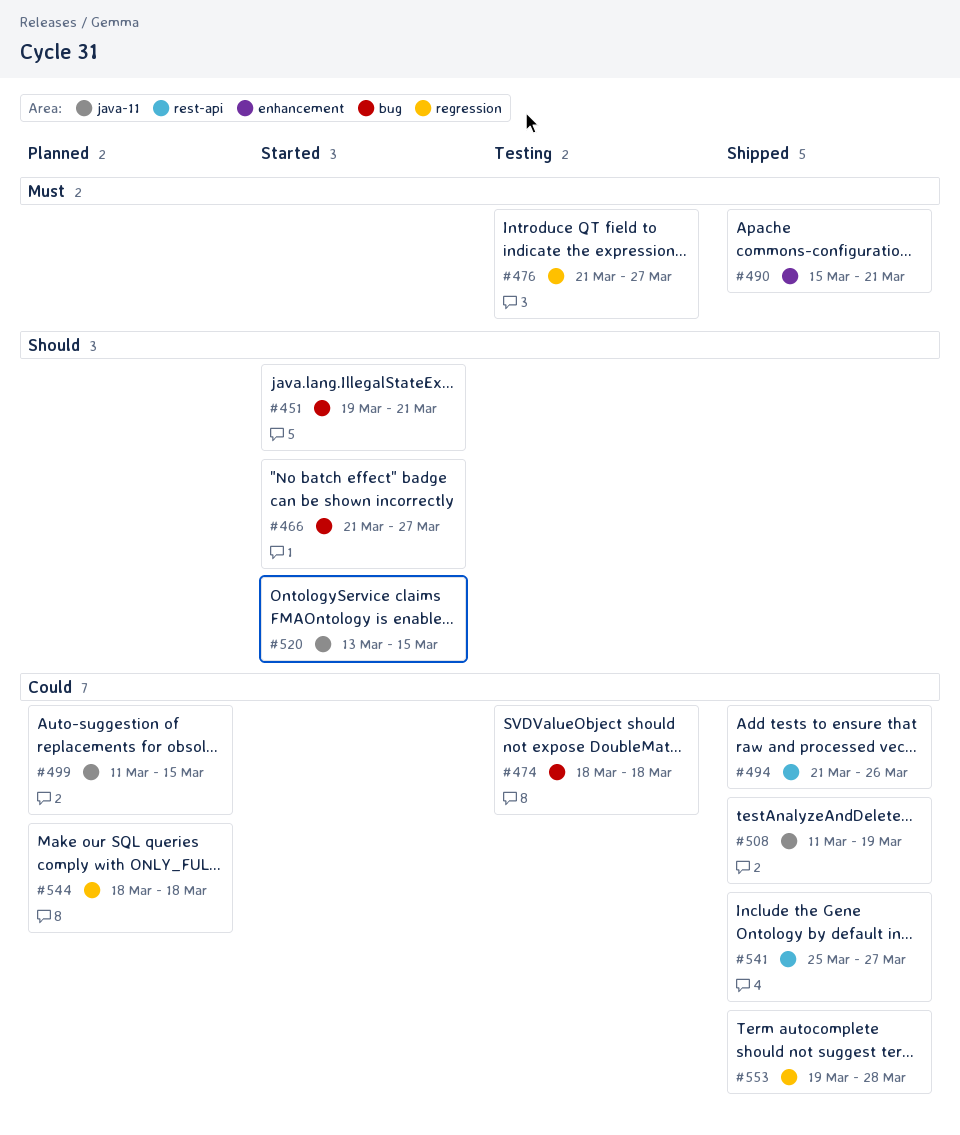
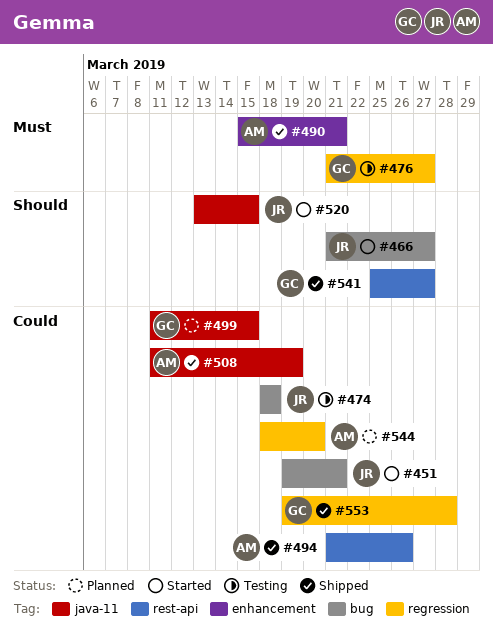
#451, priority: Should -> Could
#541, priority: Could -> Should
#544, due: Mar 18 -> Mar 20

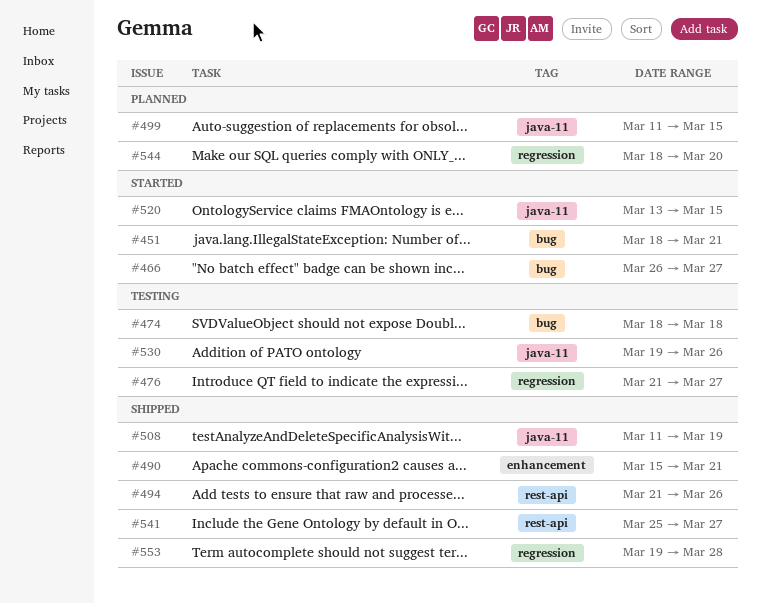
#451, start: Mar 19 -> Mar 18
#466, start: Mar 21 -> Mar 26
#530: none -> present

